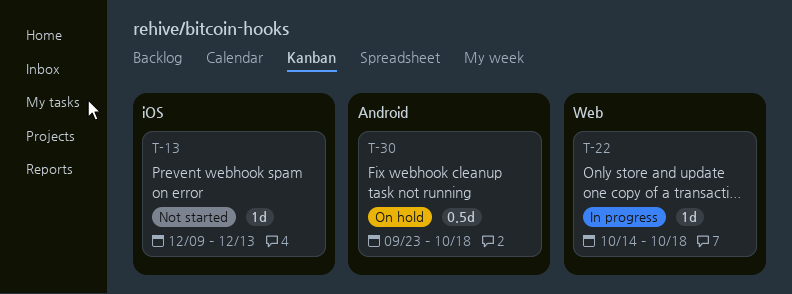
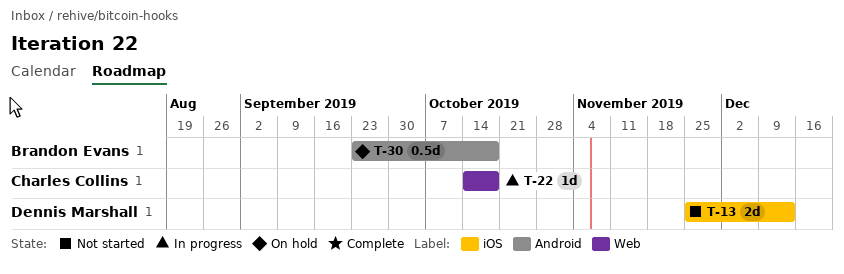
T-13, estimate: 1d -> 2d
T-13, start: Dec 9 -> Nov 25

